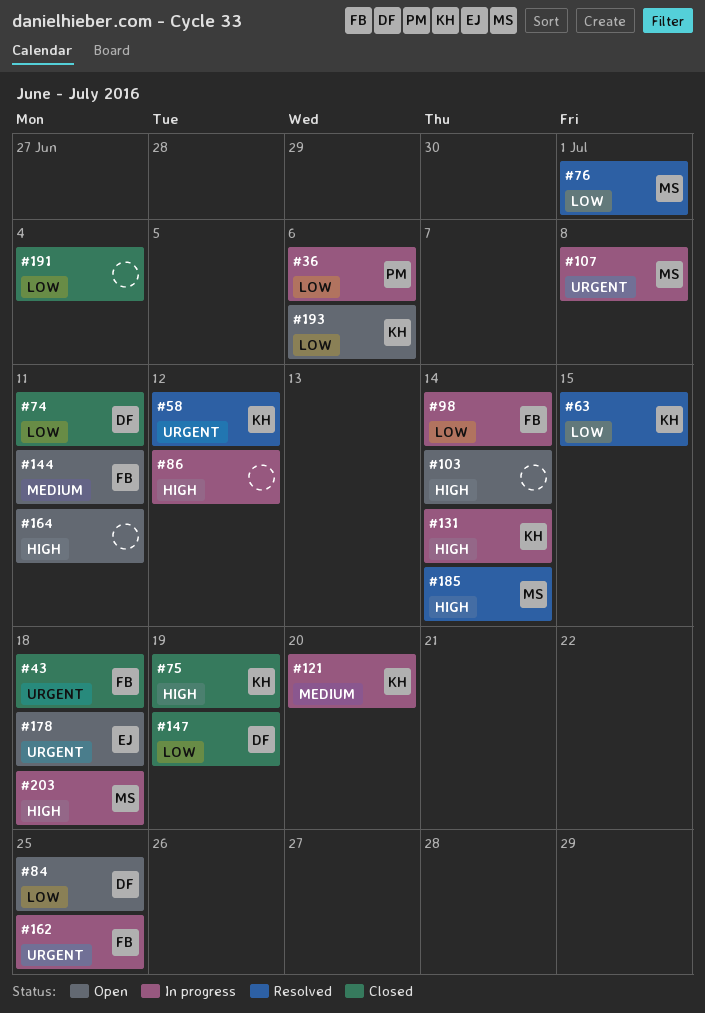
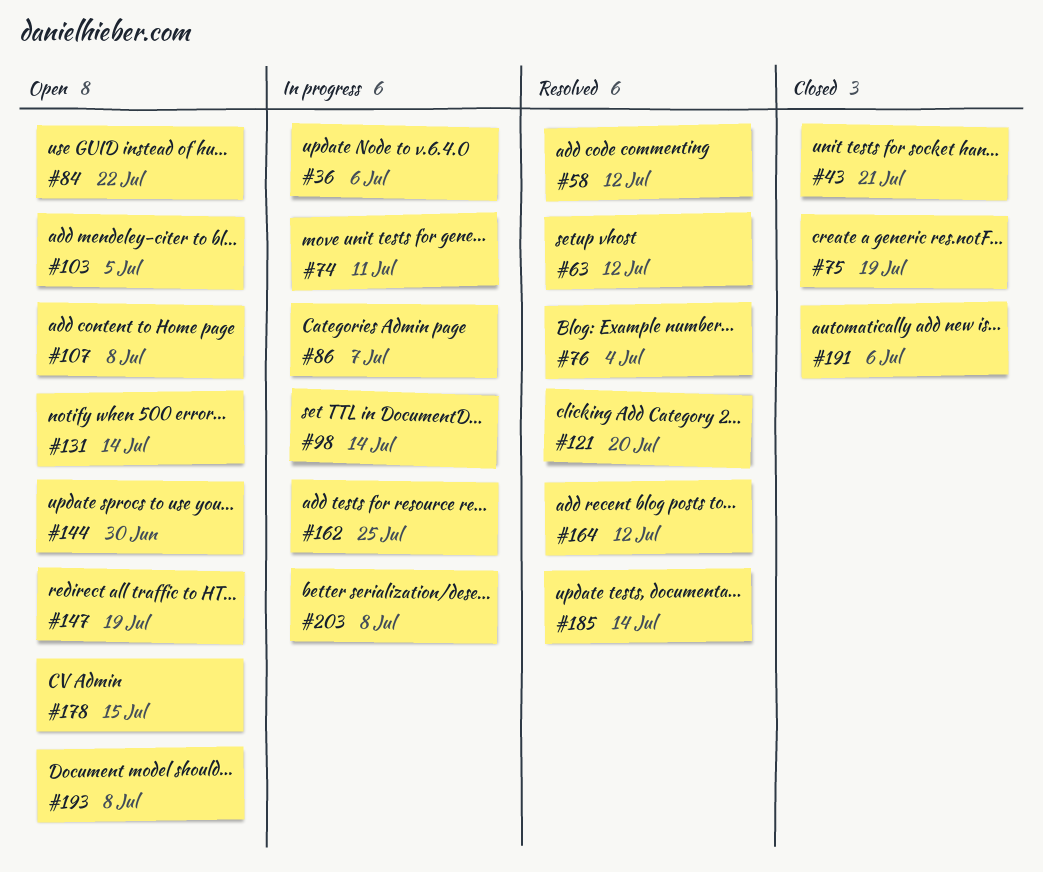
#43, due: Jul 18 -> Jul 21
#63, due: Jul 15 -> Jul 12
#74, status: Closed -> In progress
#76, due: Jul 1 -> Jul 4
#84, due: Jul 25 -> Jul 22
#86, due: Jul 12 -> Jul 7
#103, due: Jul 14 -> Jul 5
#107, status: In progress -> Open
#121, status: In progress -> Resolved
#131, status: In progress -> Open
#144, due: Jul 11 -> Jun 30
#147, status: Closed -> Open
#164, status: Open -> Resolved
#164, due: Jul 11 -> Jul 12
#178, due: Jul 18 -> Jul 15
#191, due: Jul 4 -> Jul 6
#193, due: Jul 6 -> Jul 8
#203, due: Jul 18 -> Jul 8

